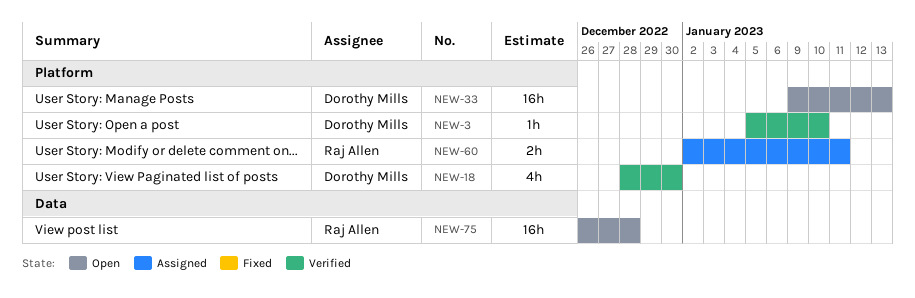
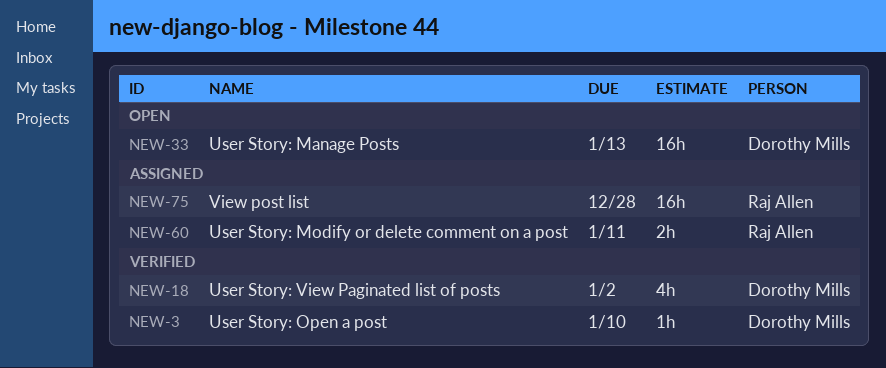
NEW-18, due: Dec 30 -> Jan 2
NEW-75, status: Open -> Assigned

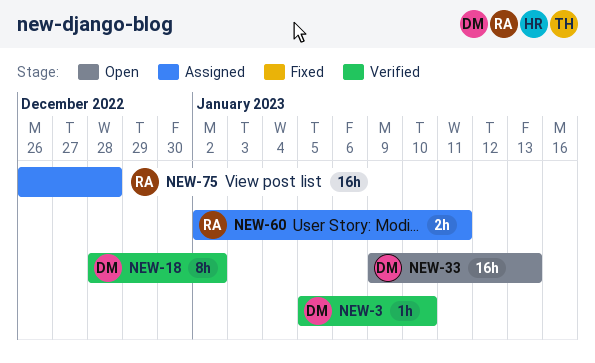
NEW-18, estimate: 4h -> 8h

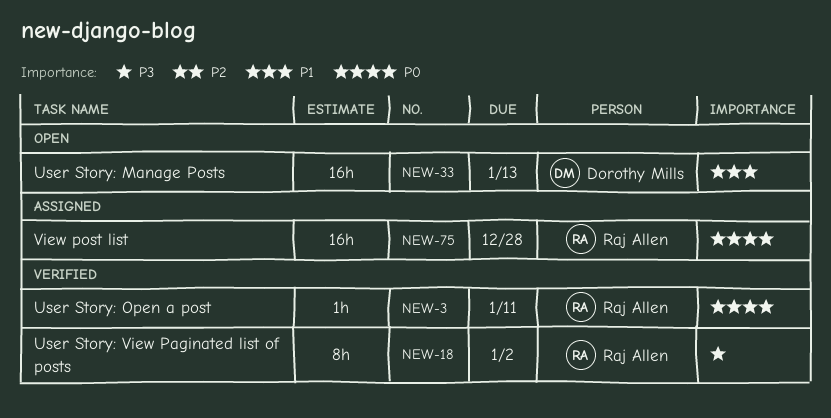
NEW-3, owner: Dorothy Mills -> Raj Allen
NEW-3, due: Jan 10 -> Jan 11
NEW-18, owner: Dorothy Mills -> Raj Allen
NEW-60: present -> none

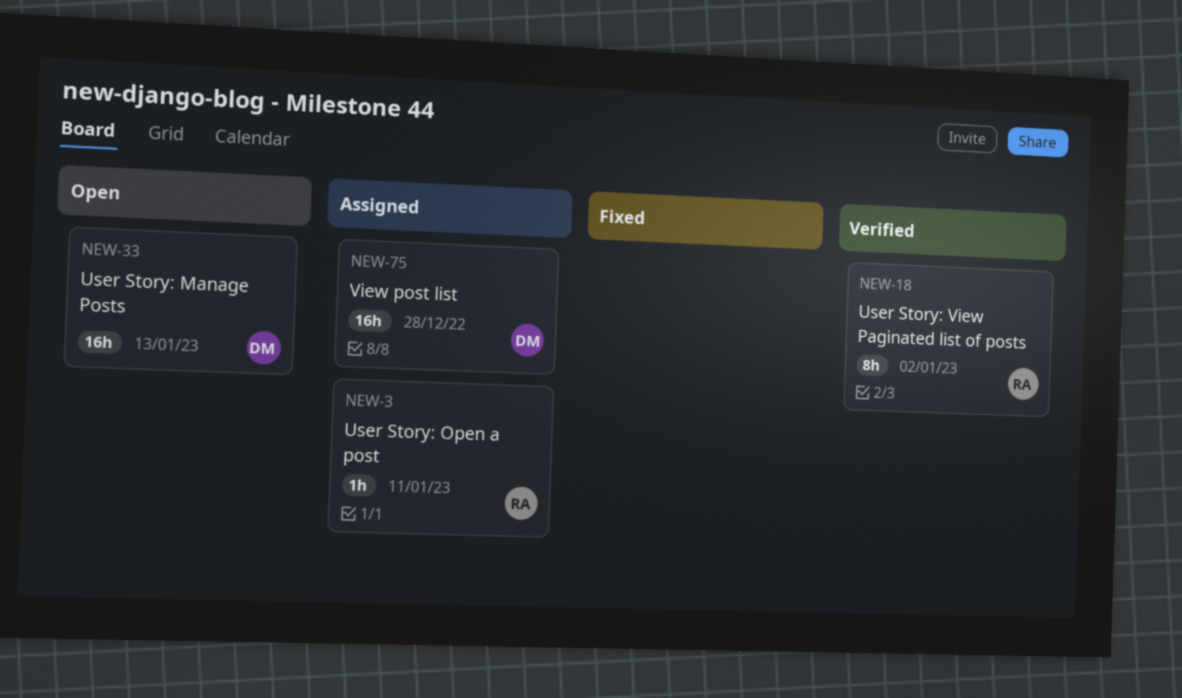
NEW-3, status: Verified -> Assigned
NEW-75, owner: Raj Allen -> Dorothy Mills

